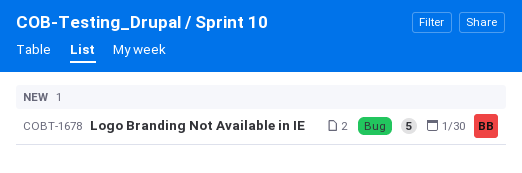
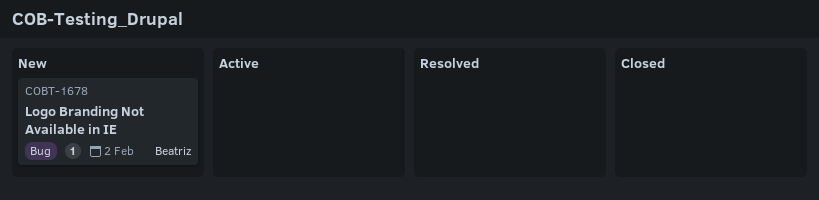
COBT-1678, estimate: 5 -> 1
COBT-1678, due: Jan 30 -> Feb 2

